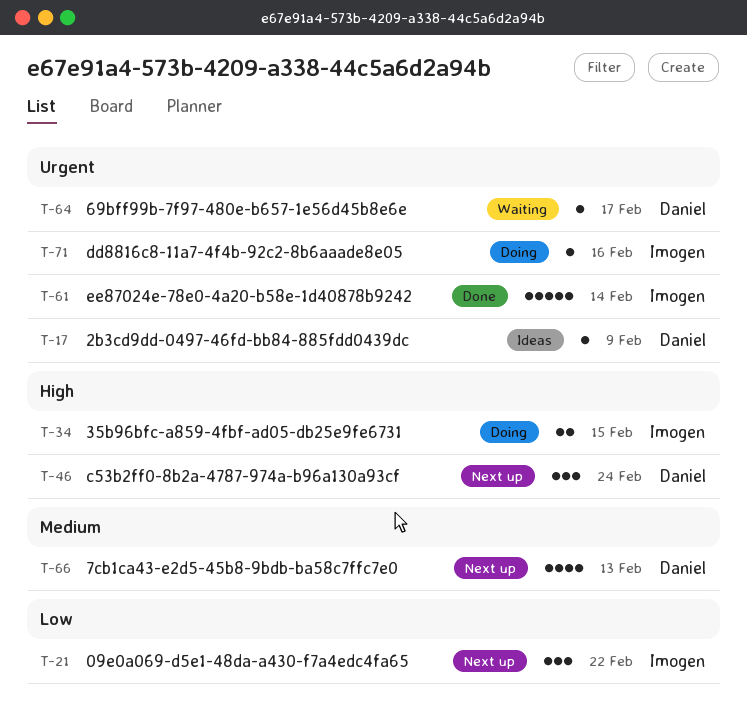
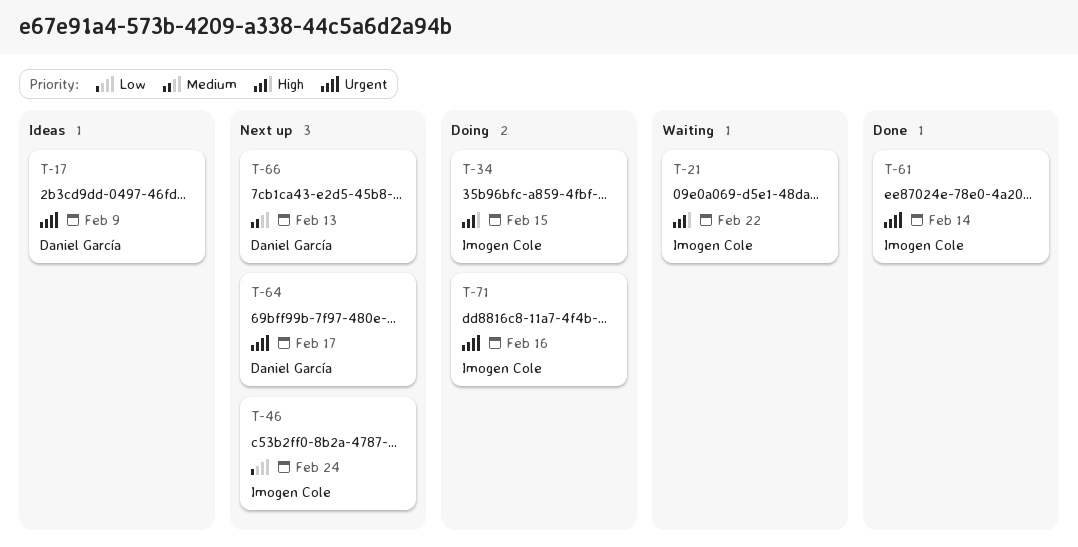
T-21, status: Next up -> Waiting
T-21, priority: Low -> High
T-46, owner: Daniel García -> Imogen Cole
T-46, priority: High -> Low
T-64, status: Waiting -> Next up

